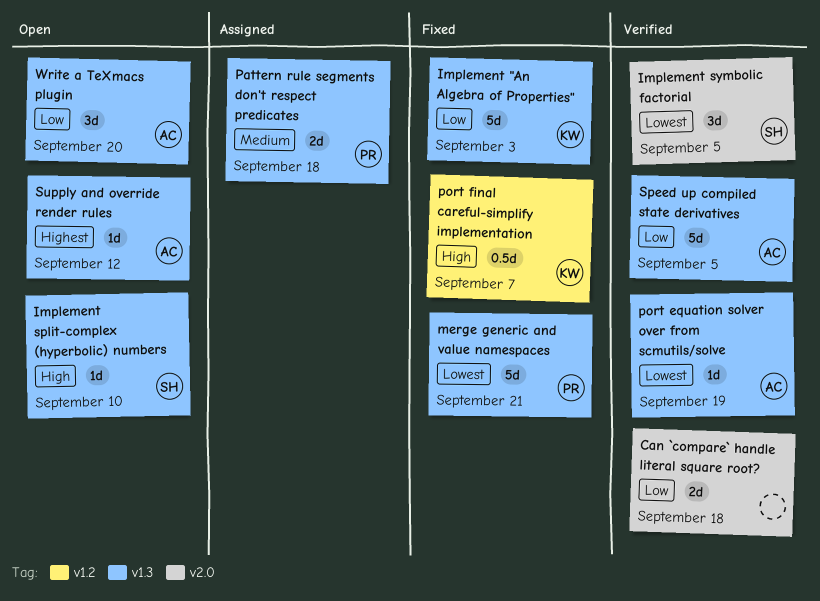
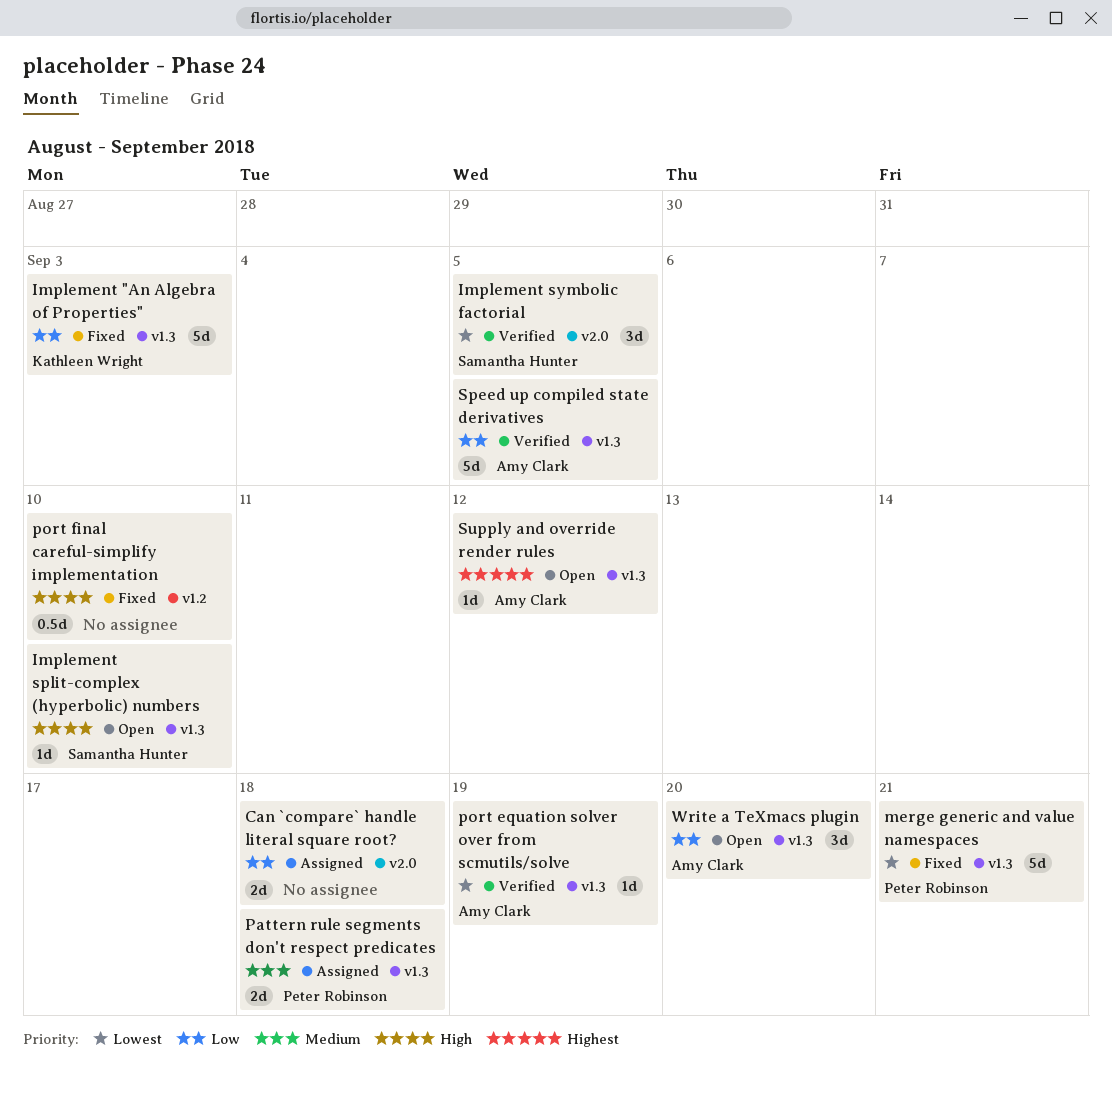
Can `compare` handle literal square root?, status: Verified -> Assigned
port final careful-simplify implementation, owner: Kathleen Wright -> none
port final careful-simplify implementation, due: Sep 7 -> Sep 10

